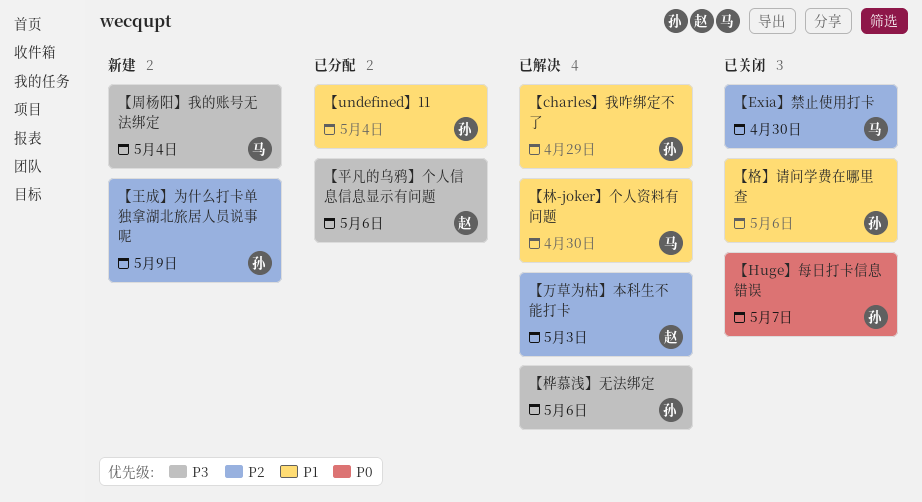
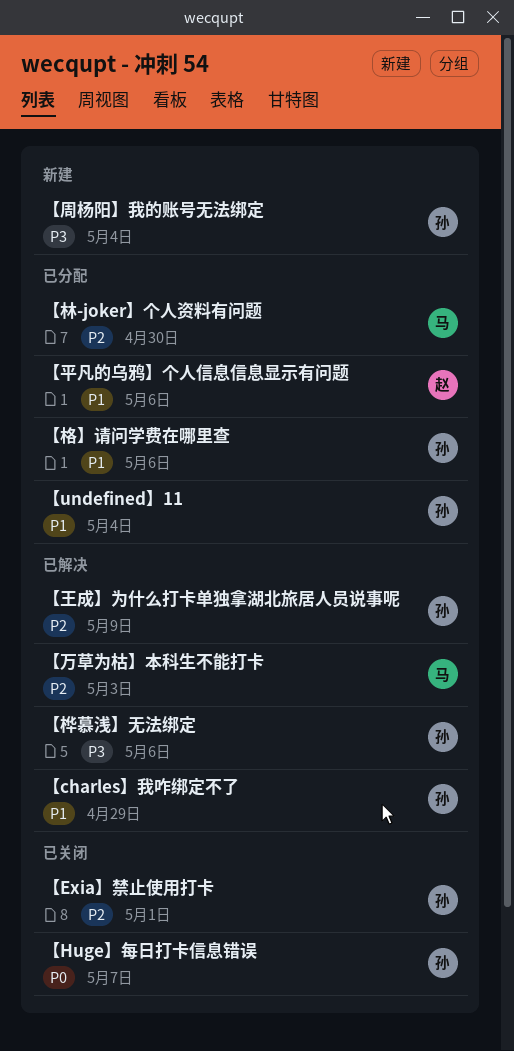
【Exia】禁止使用打卡, owner: 马 -> 孙
【Exia】禁止使用打卡, due: Apr 30 -> May 1
【万草为枯】本科生不能打卡, owner: 赵 -> 马
【周杨阳】我的账号无法绑定, owner: 马 -> 孙
【平凡的乌鸦】个人信息信息显示有问题, priority: P3 -> P1
【林-joker】个人资料有问题, status: 已解决 -> 已分配
【林-joker】个人资料有问题, priority: P1 -> P2
【格】请问学费在哪里查, status: 已关闭 -> 已分配
【王成】为什么打卡单独拿湖北旅居人员说事呢, status: 新建 -> 已解决

